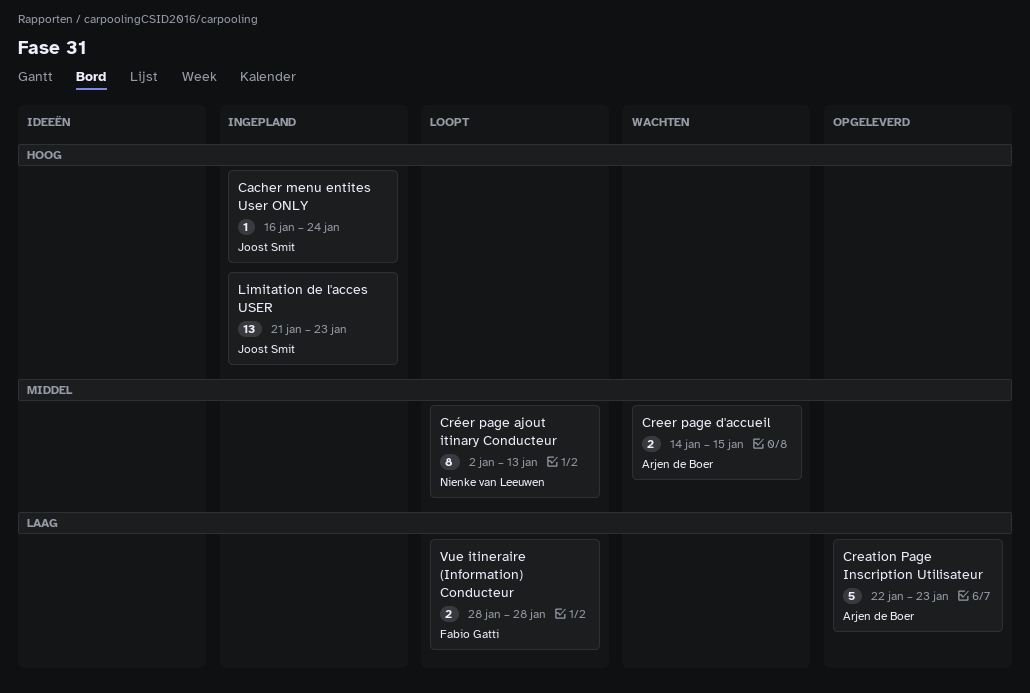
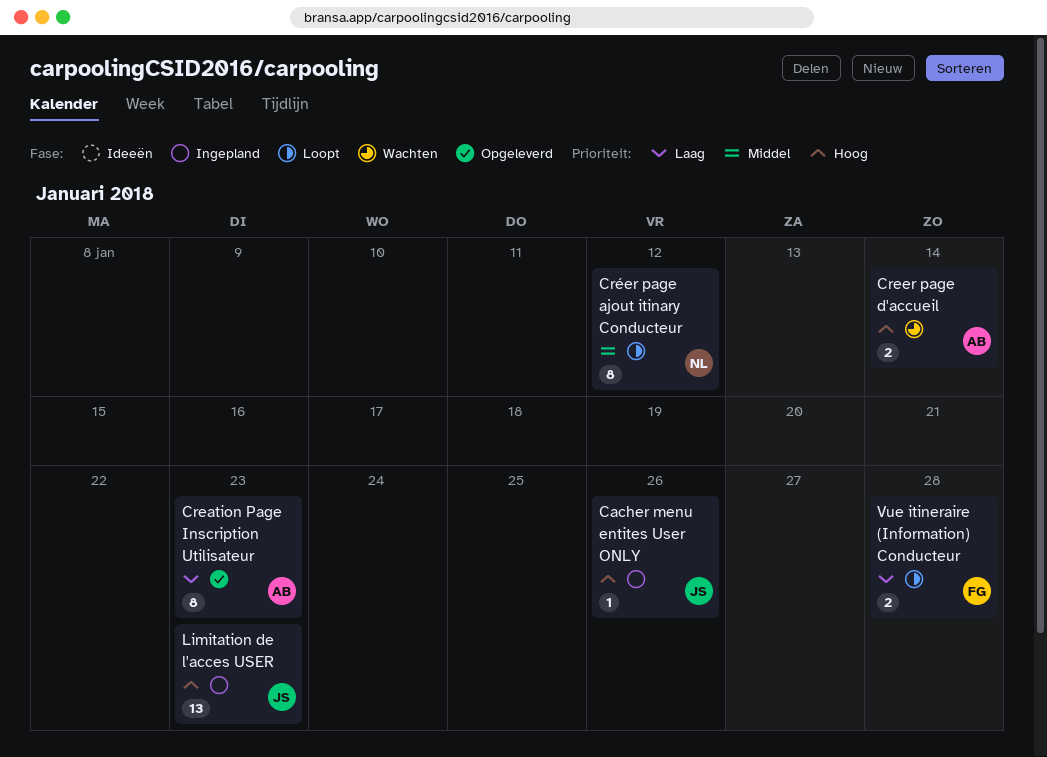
Cacher menu entites User ONLY, due: Jan 24 -> Jan 26
Creation Page Inscription Utilisateur, estimate: 5 -> 8
Creer page d'accueil, priority: Middel -> Hoog
Creer page d'accueil, due: Jan 15 -> Jan 14
Créer page ajout itinary Conducteur, due: Jan 13 -> Jan 12

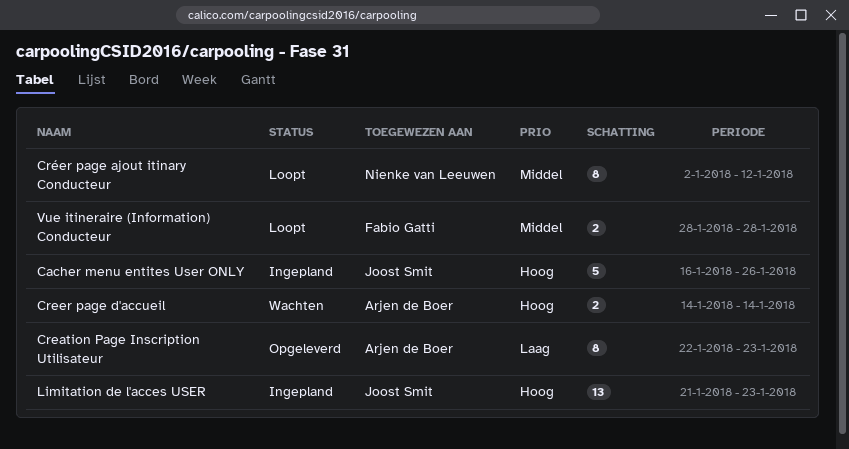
Cacher menu entites User ONLY, estimate: 1 -> 5
Vue itineraire (Information) Conducteur, priority: Laag -> Middel

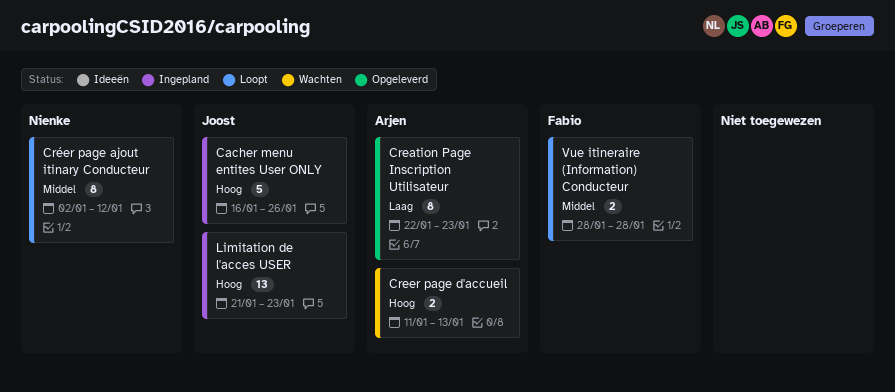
Creer page d'accueil, start: Jan 14 -> Jan 11
Creer page d'accueil, due: Jan 14 -> Jan 13

